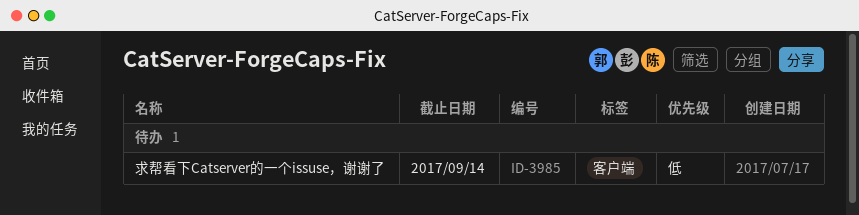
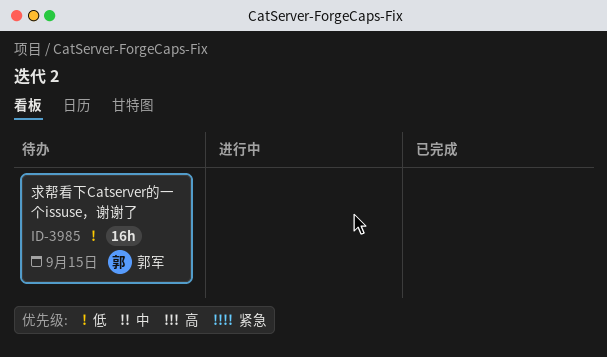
ID-3985, due: Sep 14 -> Sep 15

